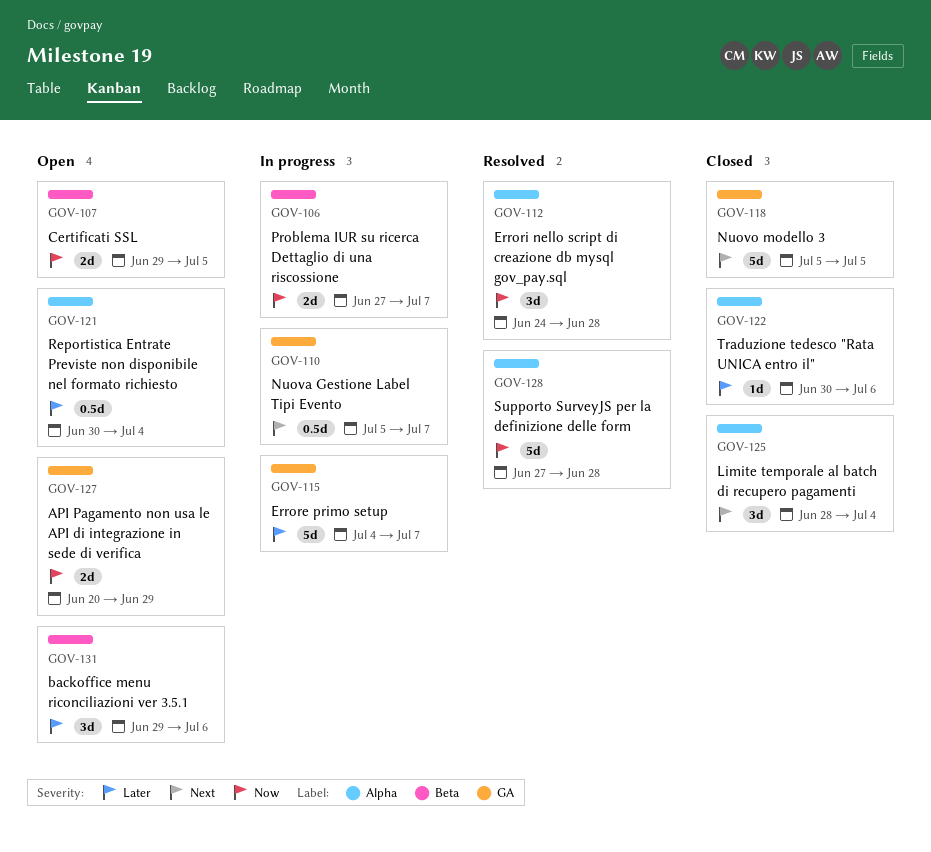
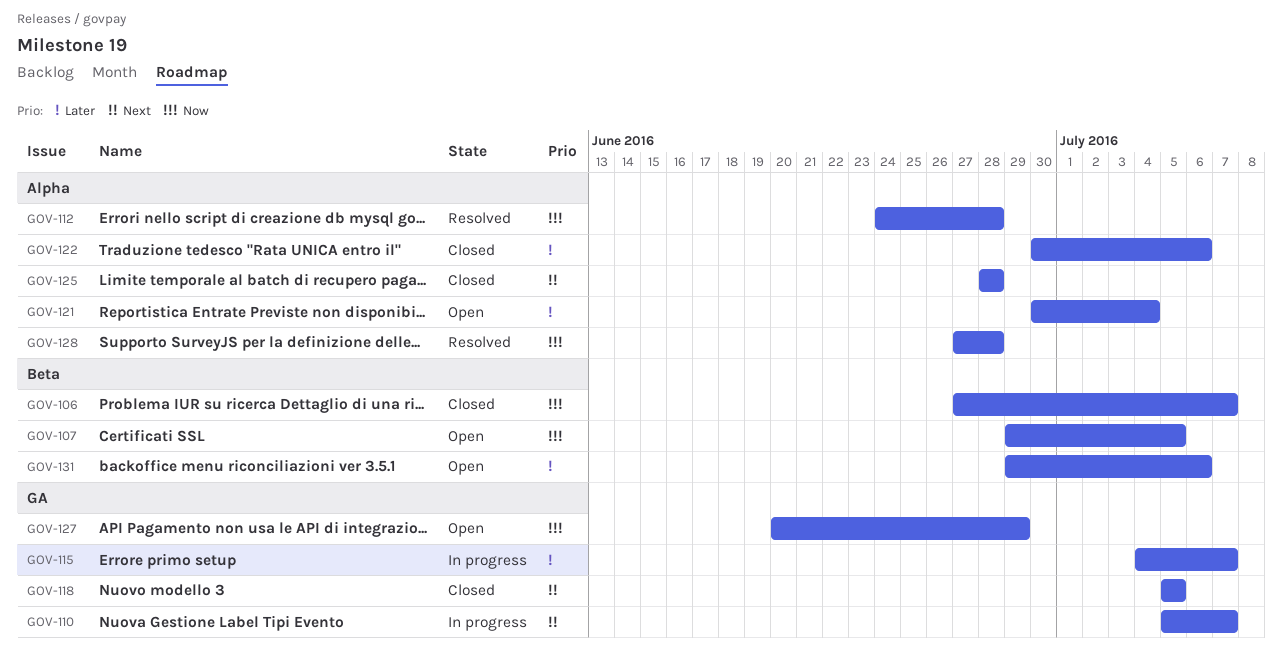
GOV-106, status: In progress -> Closed
GOV-125, due: Jul 4 -> Jun 28

